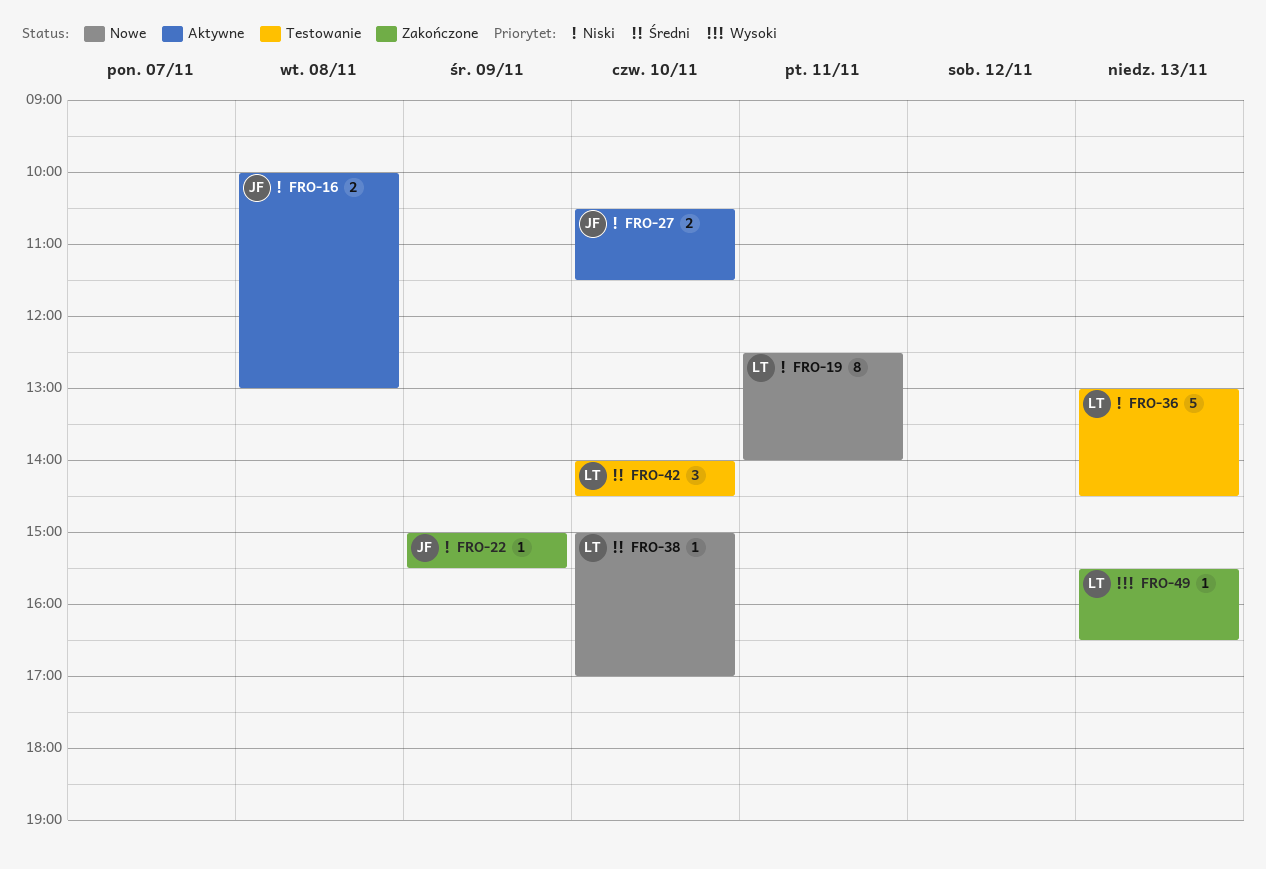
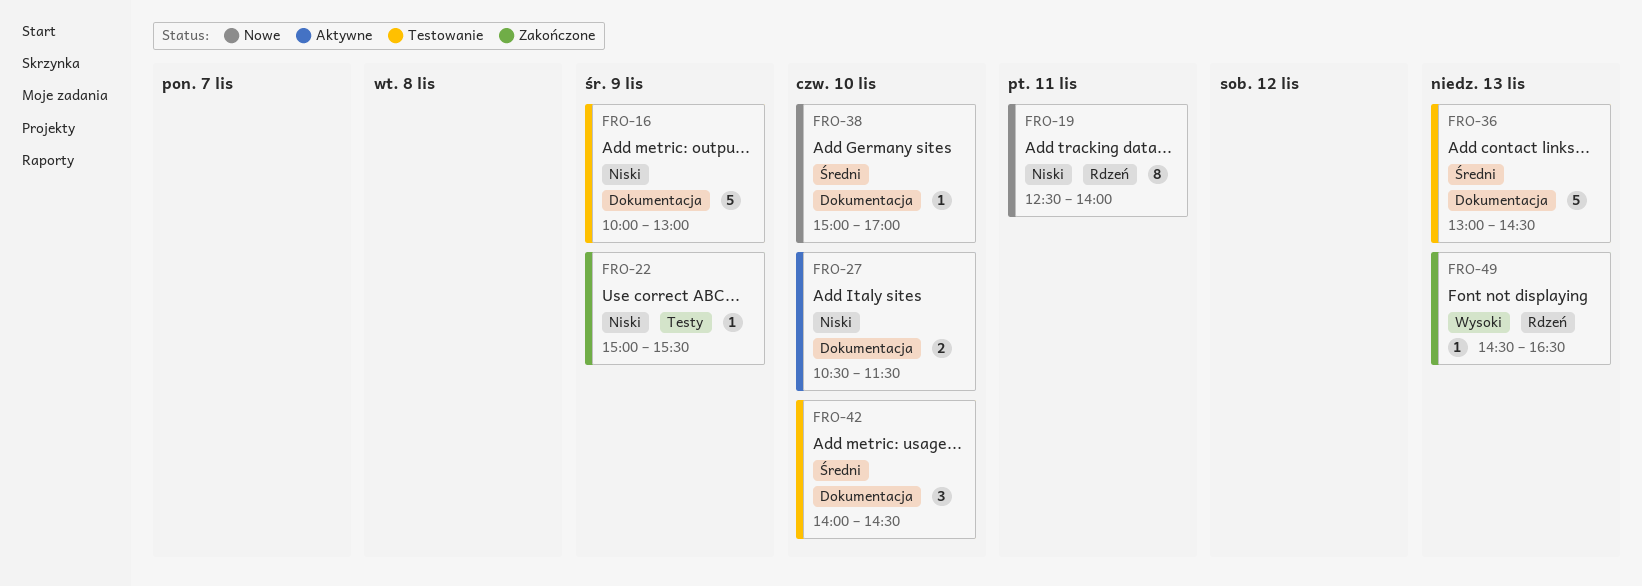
FRO-16, status: Aktywne -> Testowanie
FRO-16, estimate: 2 -> 5
FRO-16, day: Nov 8 -> Nov 9
FRO-36, priority: Niski -> Średni
FRO-49, begins: 15:30 -> 14:30

